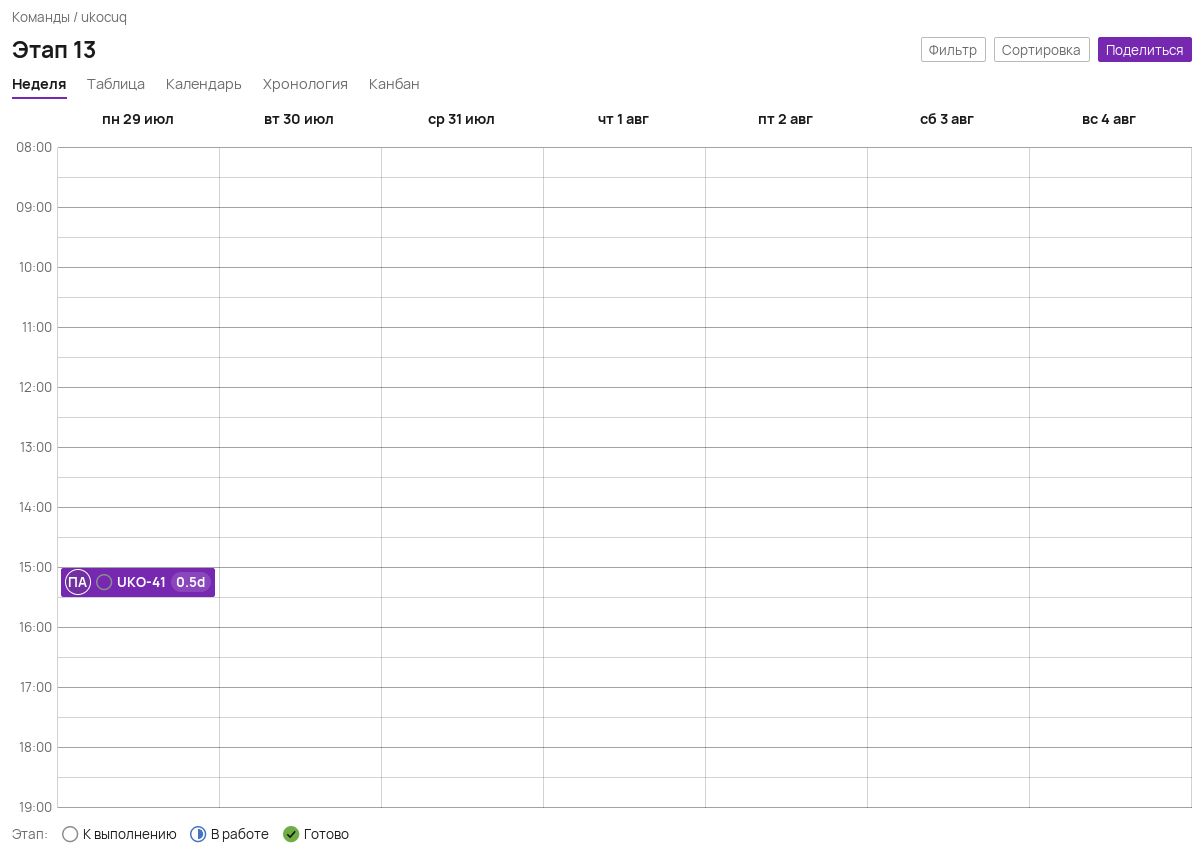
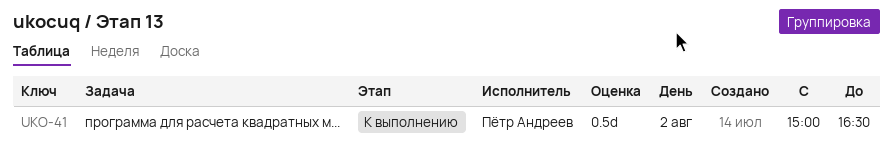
UKO-41, day: Jul 29 -> Aug 2
UKO-41, ends: 15:30 -> 16:30

